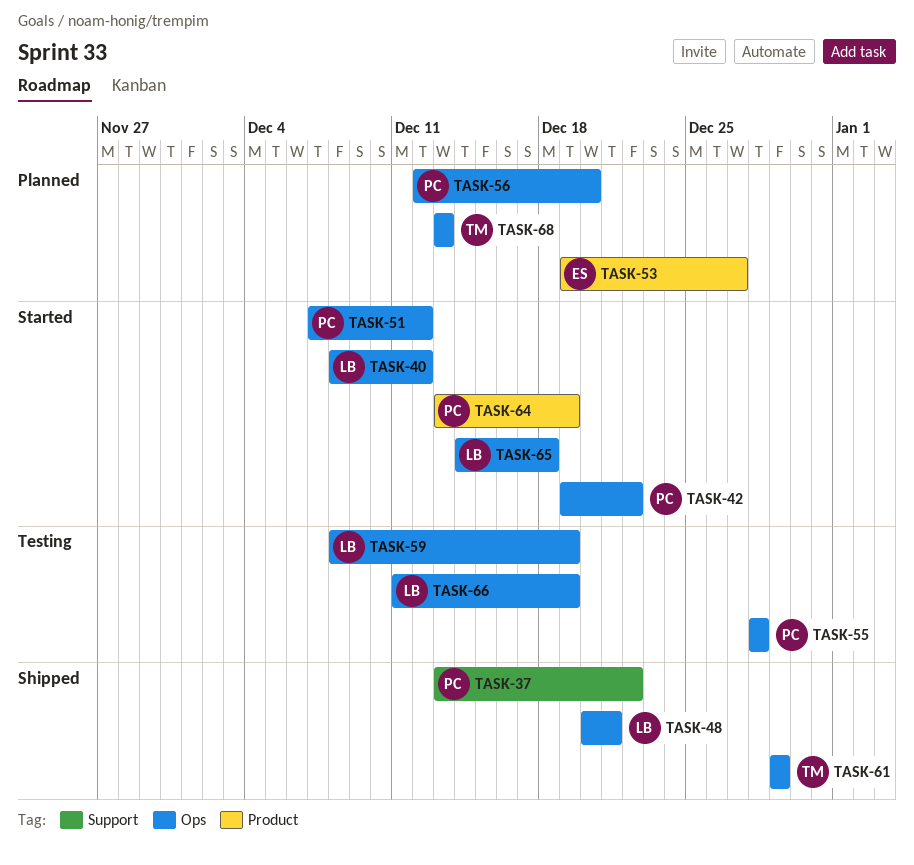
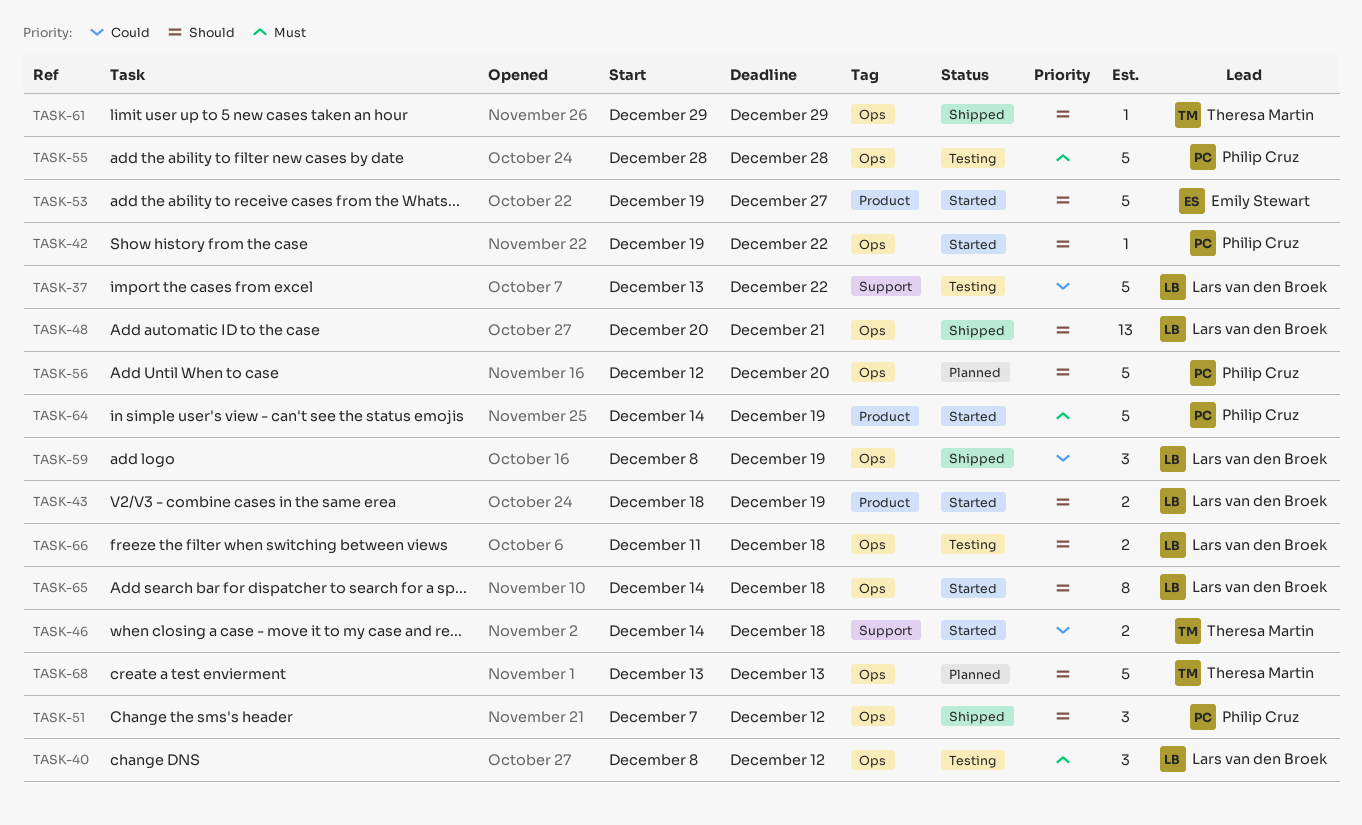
TASK-37, status: Shipped -> Testing
TASK-37, owner: Philip Cruz -> Lars van den Broek
TASK-40, status: Started -> Testing
TASK-43: none -> present
TASK-46: none -> present
TASK-51, status: Started -> Shipped
TASK-53, status: Planned -> Started
TASK-59, status: Testing -> Shipped
TASK-64, start: Dec 13 -> Dec 14
TASK-66, due: Dec 19 -> Dec 18

